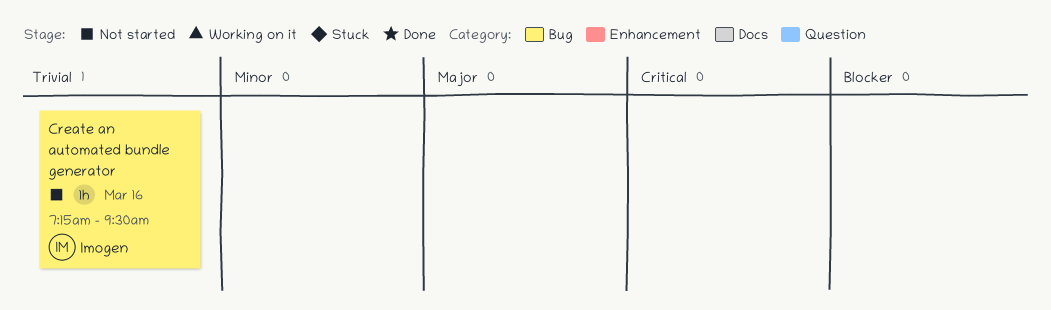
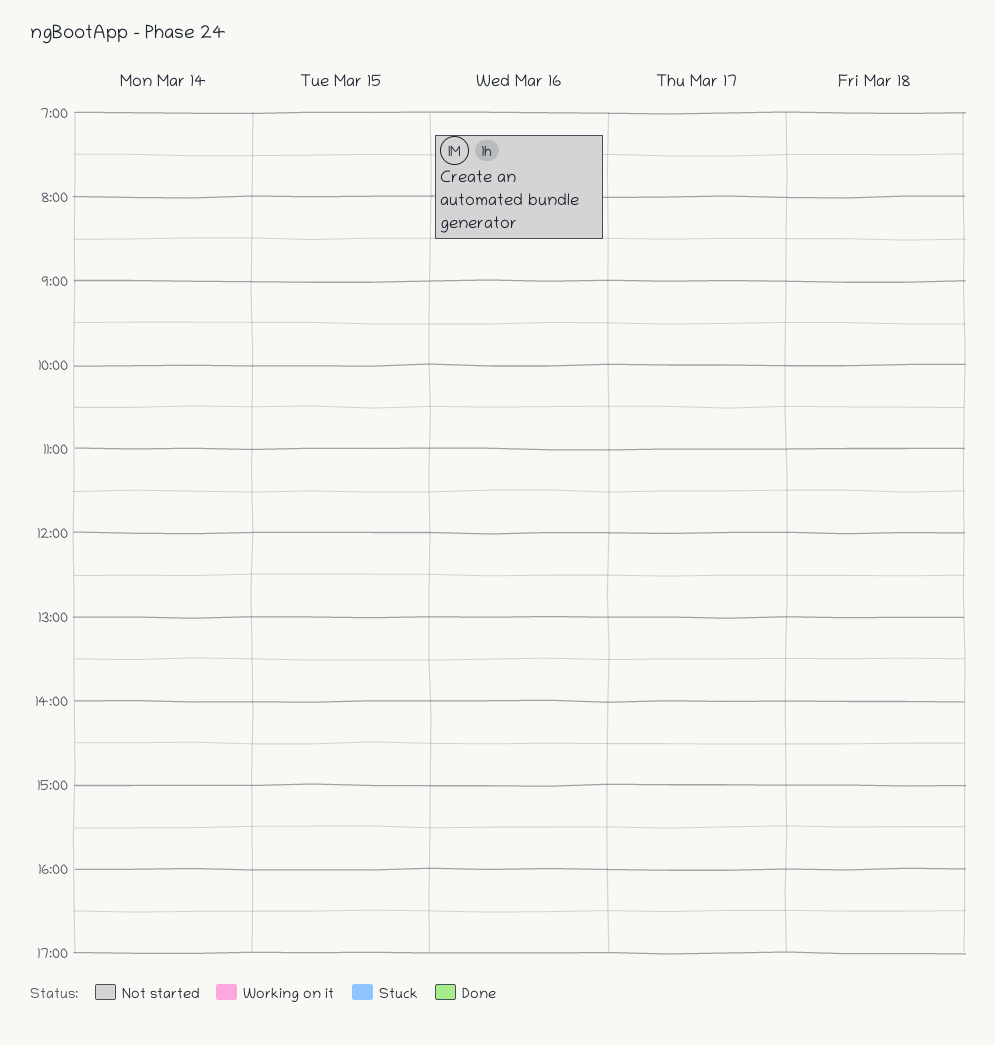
Create an automated bundle generator, ends: 09:30 -> 08:30

